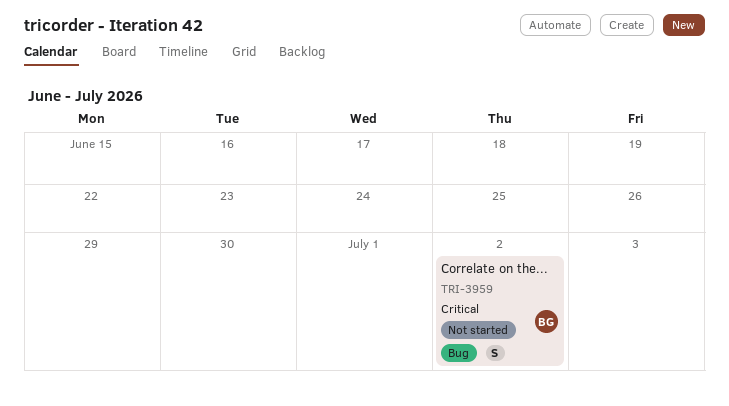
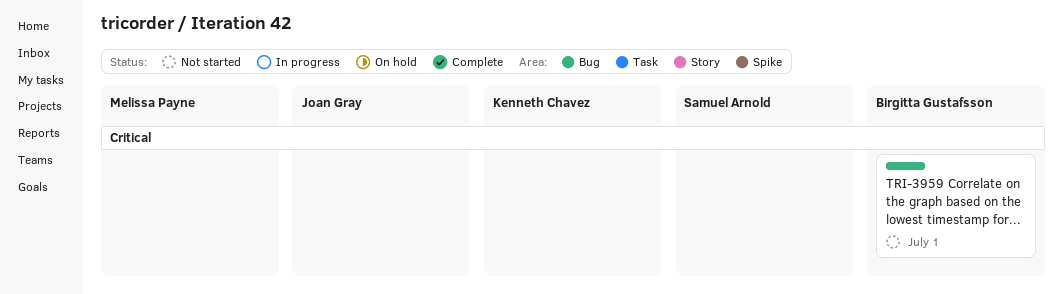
TRI-3959, due: Jul 2 -> Jul 1

